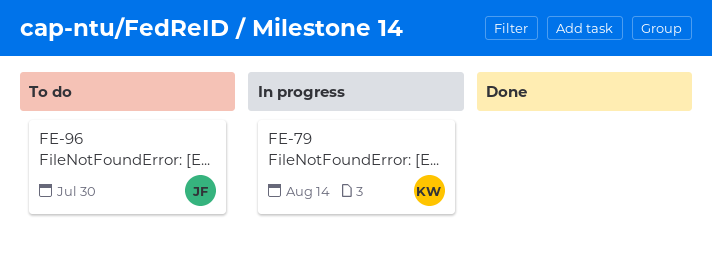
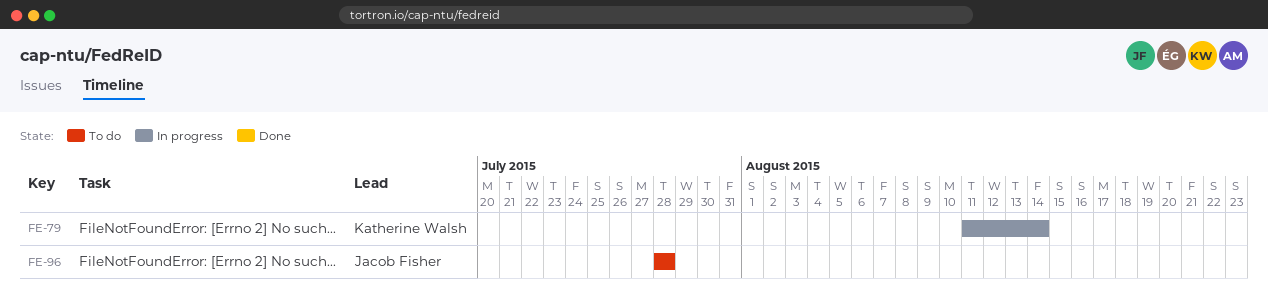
FE-96, due: Jul 30 -> Jul 28

